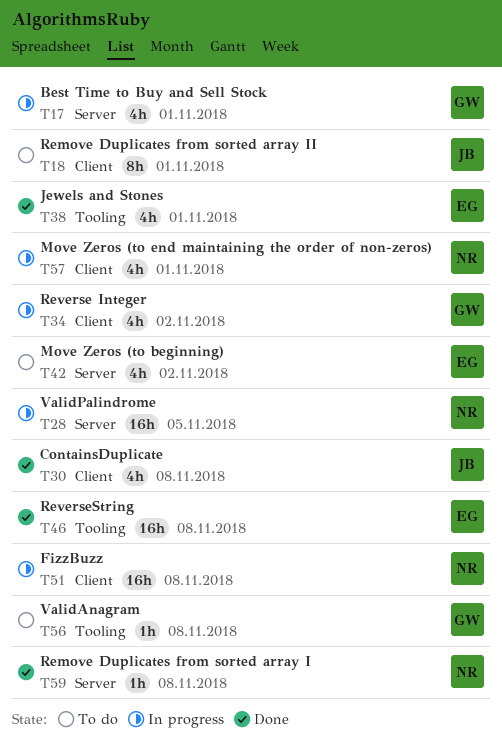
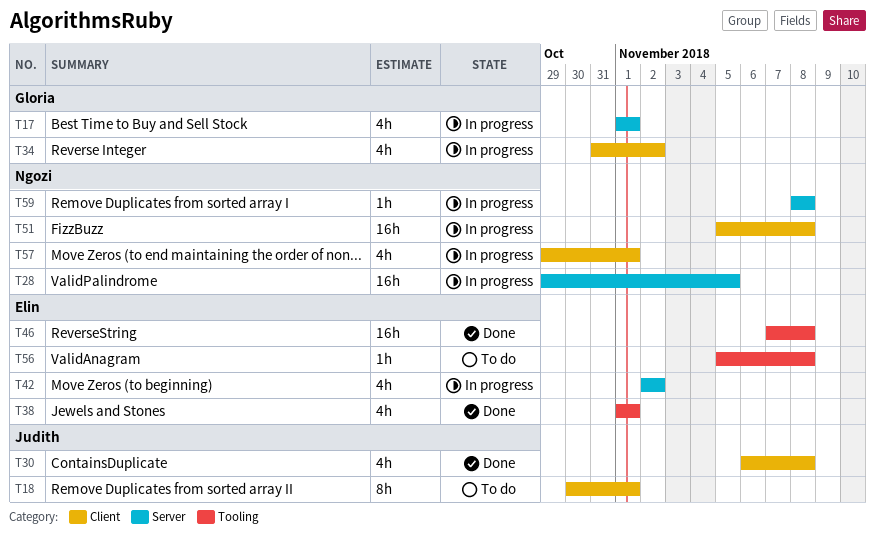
T42, status: To do -> In progress
T56, owner: Gloria -> Elin
T59, status: Done -> In progress

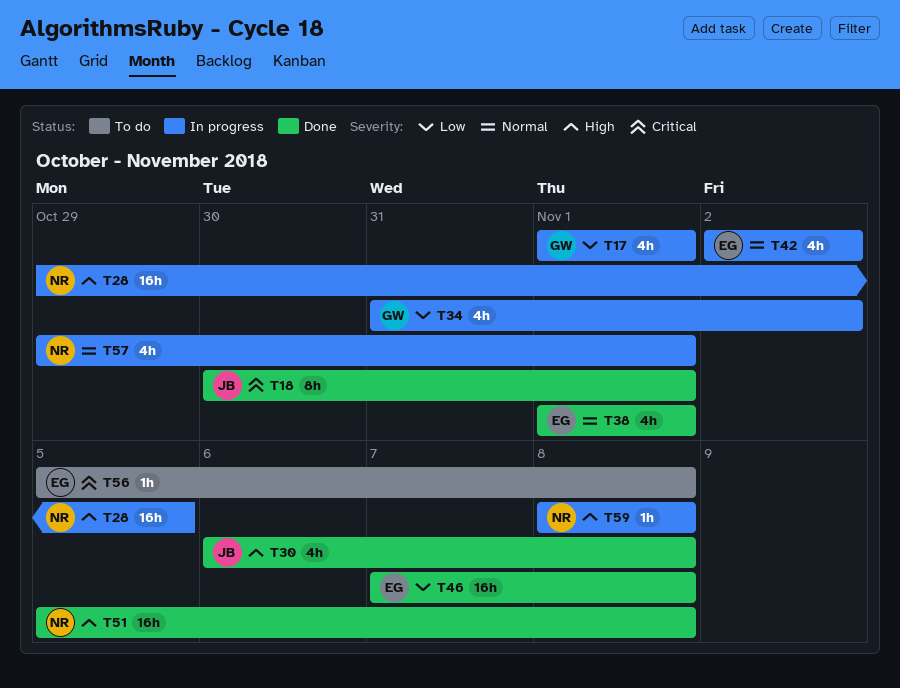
T18, status: To do -> Done
T51, status: In progress -> Done

